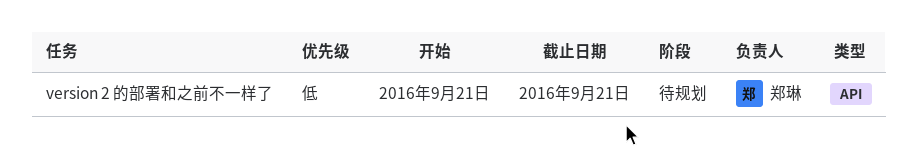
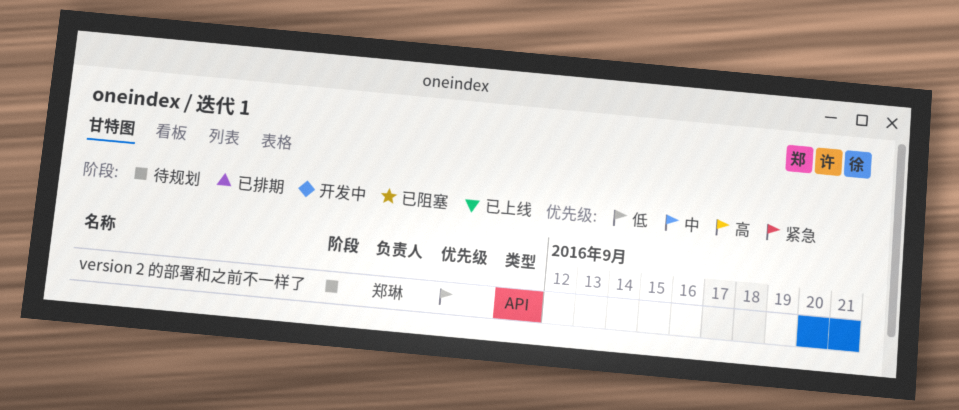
version 2 的部署和之前不一样了, start: Sep 21 -> Sep 20

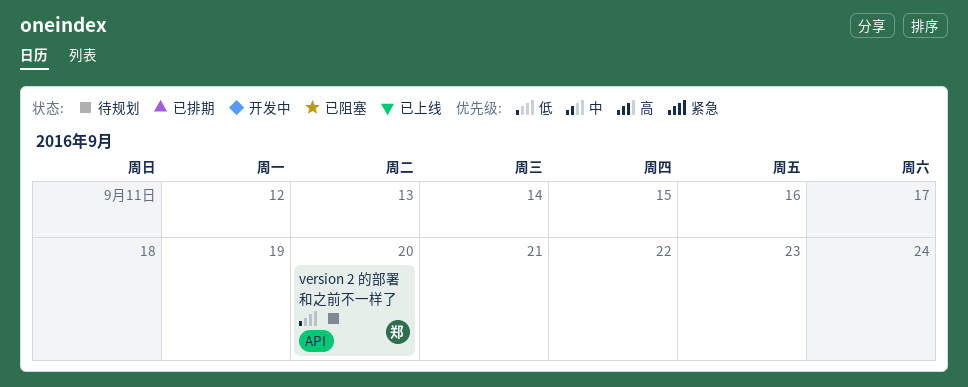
version 2 的部署和之前不一样了, due: Sep 21 -> Sep 20

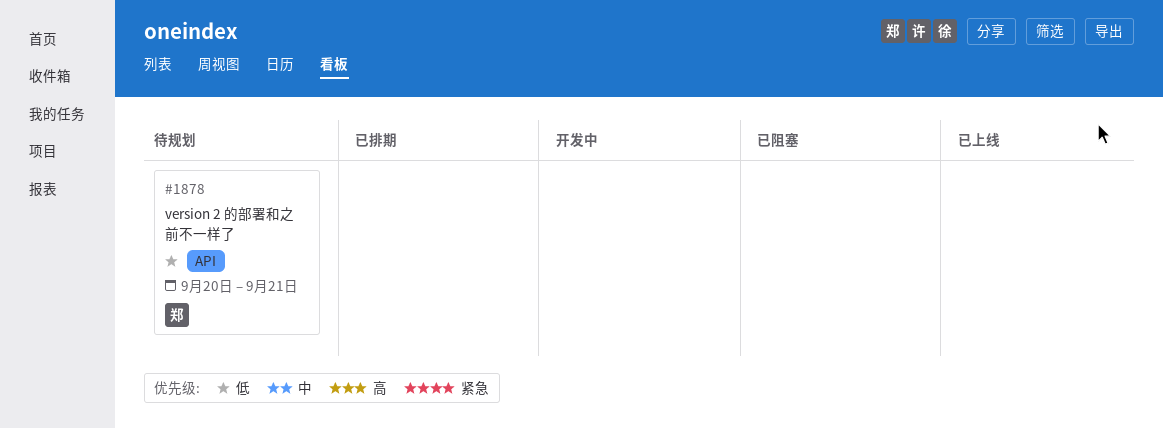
version 2 的部署和之前不一样了, due: Sep 20 -> Sep 21

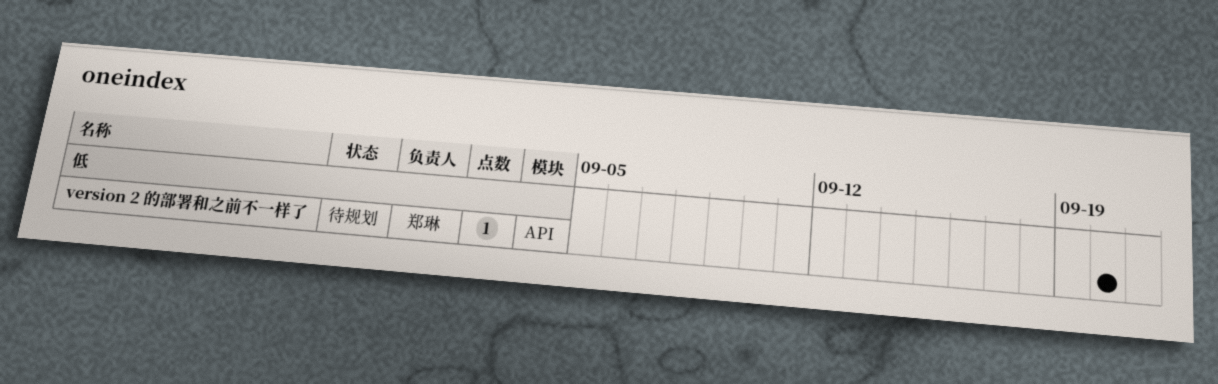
version 2 的部署和之前不一样了, due: Sep 21 -> Sep 20

